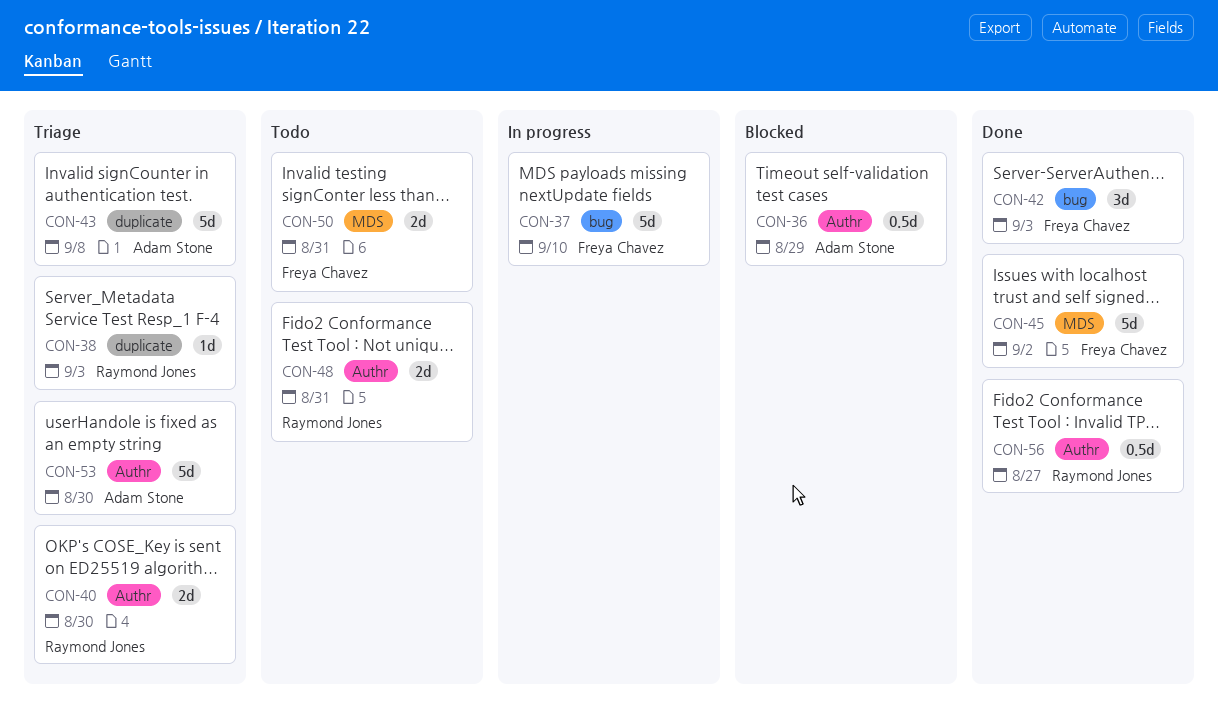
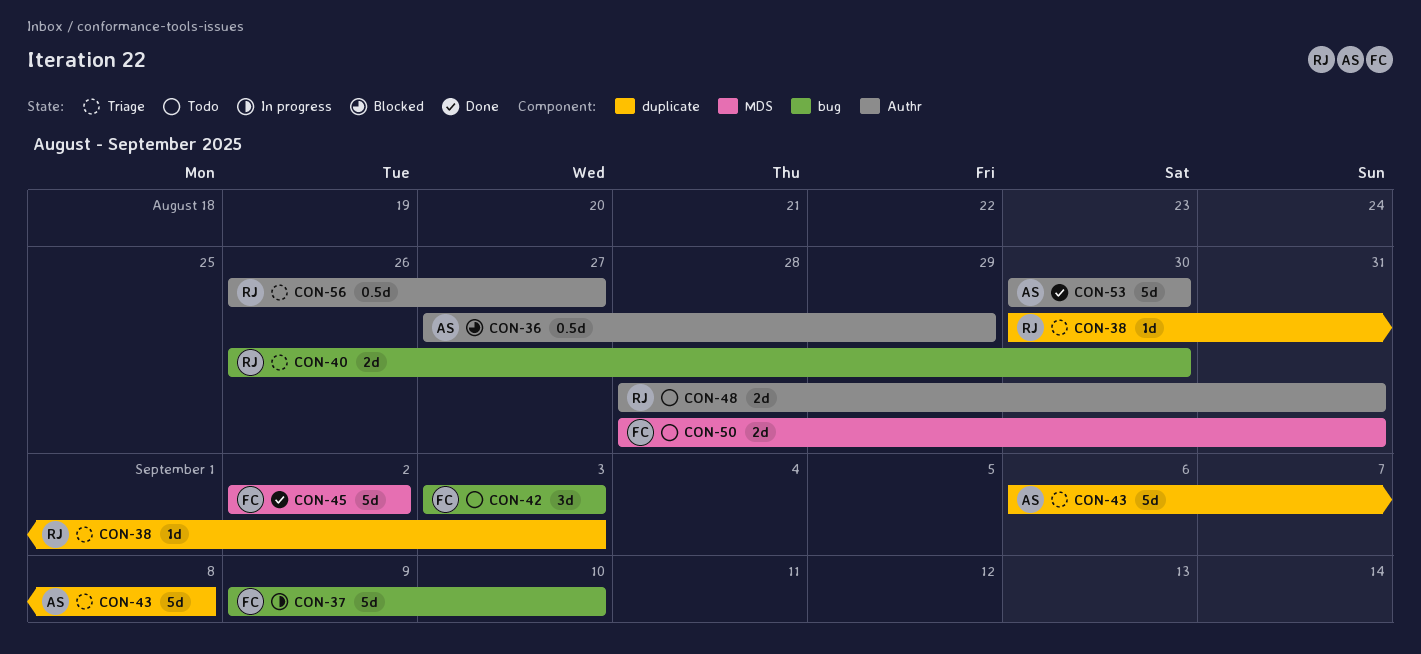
CON-40, label: Authr -> bug
CON-42, status: Done -> Todo
CON-53, status: Triage -> Done
CON-56, status: Done -> Triage

